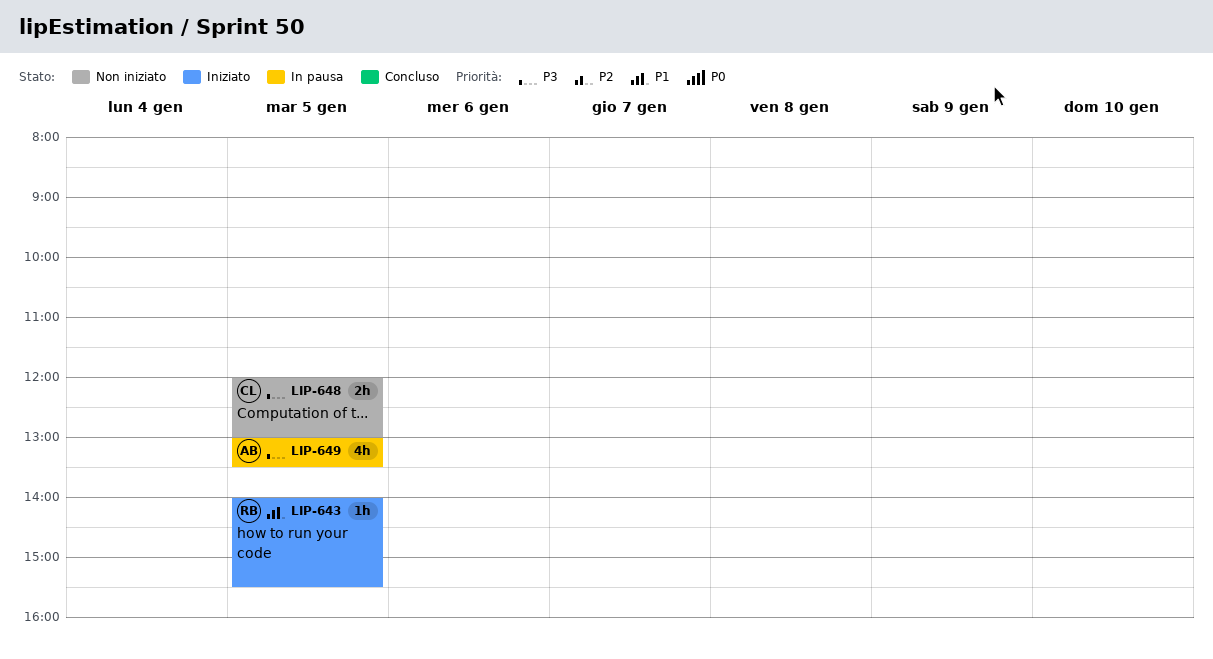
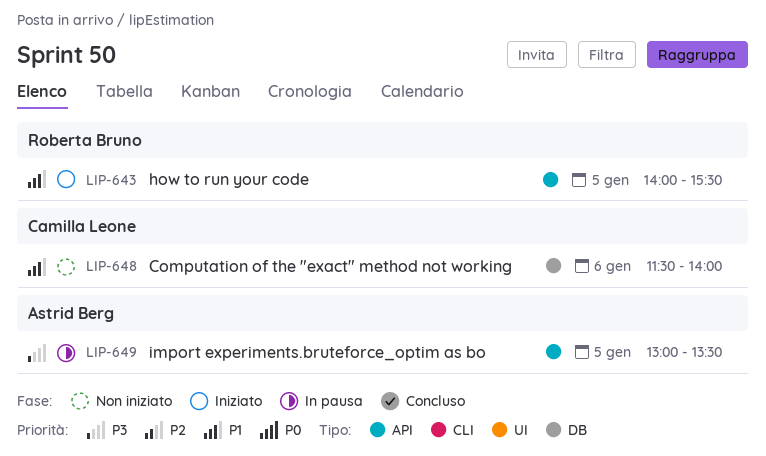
LIP-648, priority: P3 -> P1
LIP-648, day: Jan 5 -> Jan 6
LIP-648, begins: 12:00 -> 11:30
LIP-648, ends: 13:00 -> 14:00

